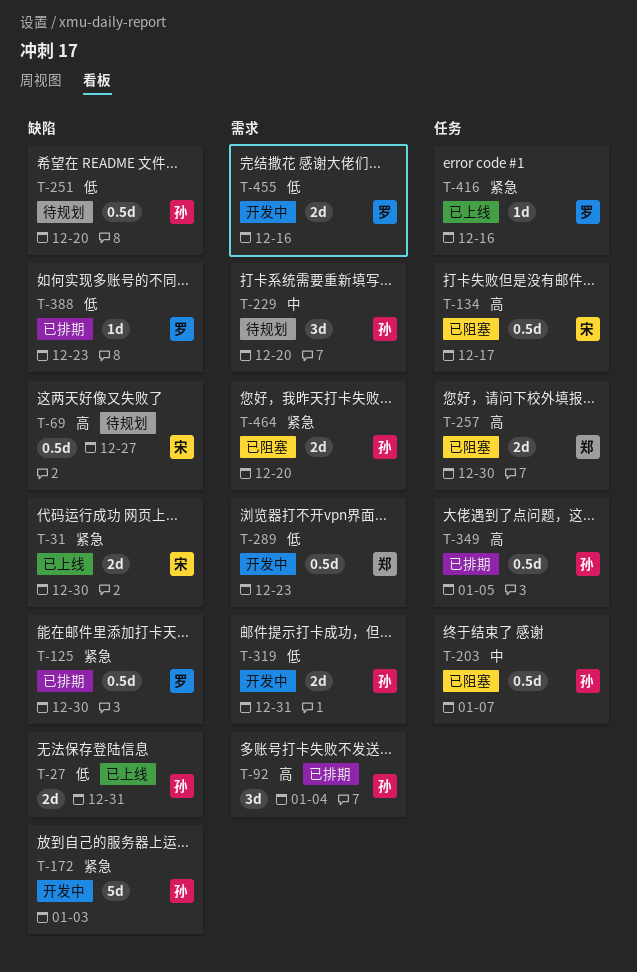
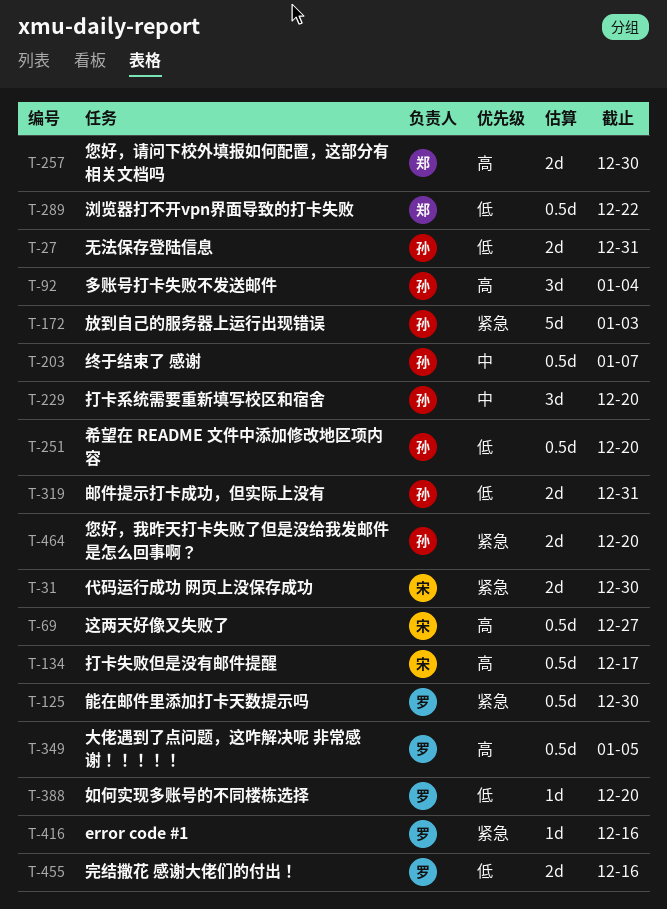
T-289, due: Dec 23 -> Dec 22
T-349, owner: 孙 -> 罗
T-388, due: Dec 23 -> Dec 20

